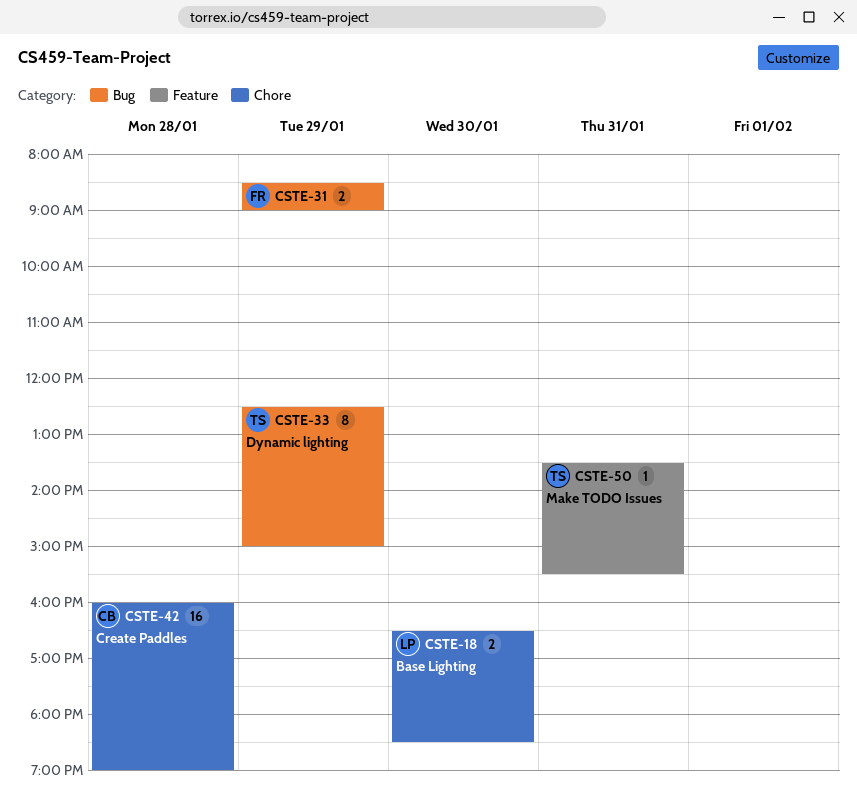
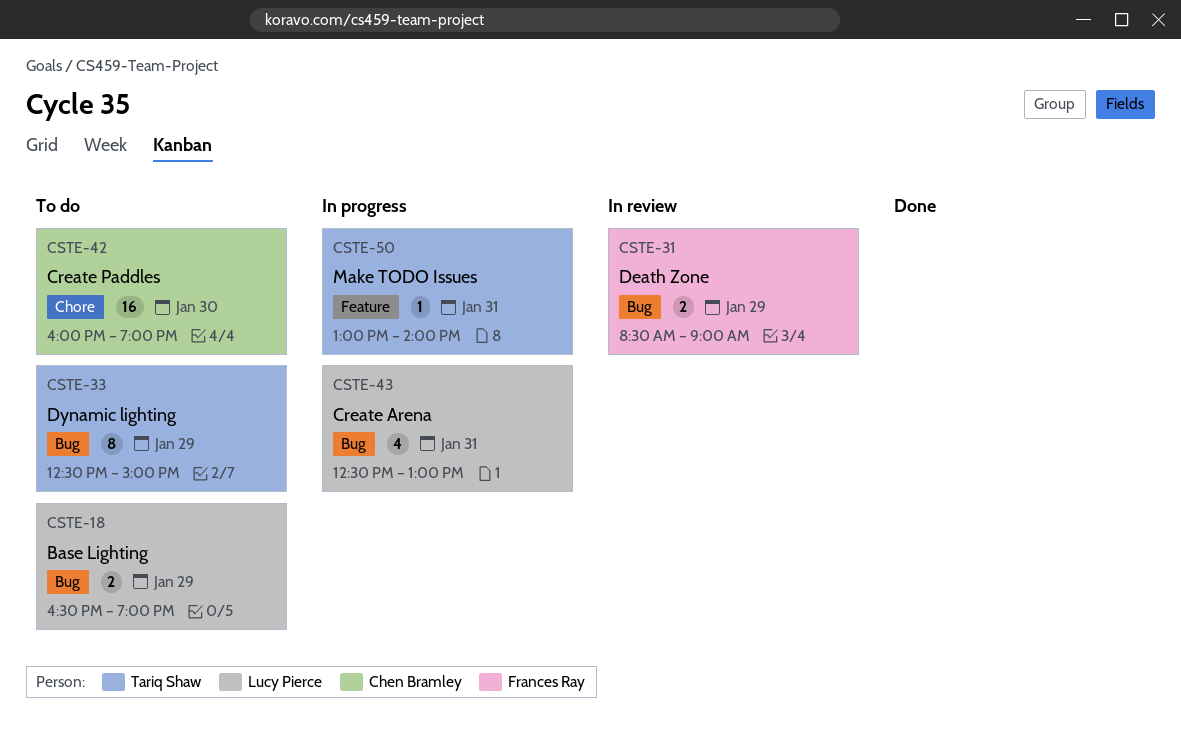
CSTE-18, label: Chore -> Bug
CSTE-18, day: Jan 30 -> Jan 29
CSTE-18, ends: 18:30 -> 19:00
CSTE-42, day: Jan 28 -> Jan 30
CSTE-43: none -> present
CSTE-50, begins: 13:30 -> 13:00
CSTE-50, ends: 15:30 -> 14:00

